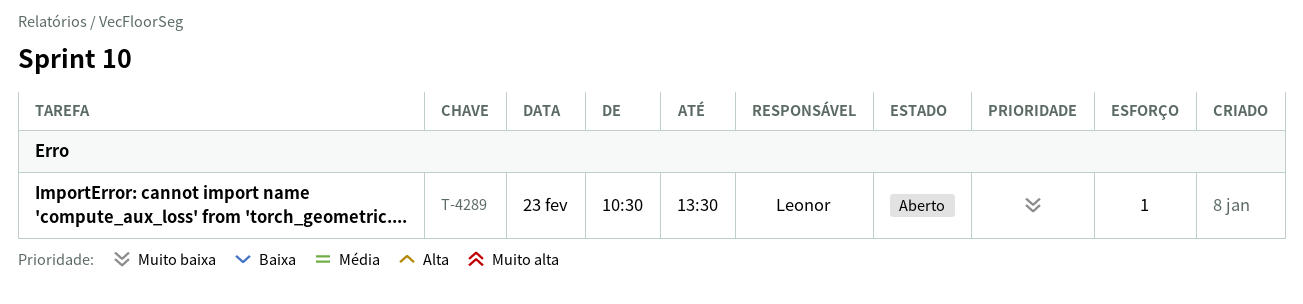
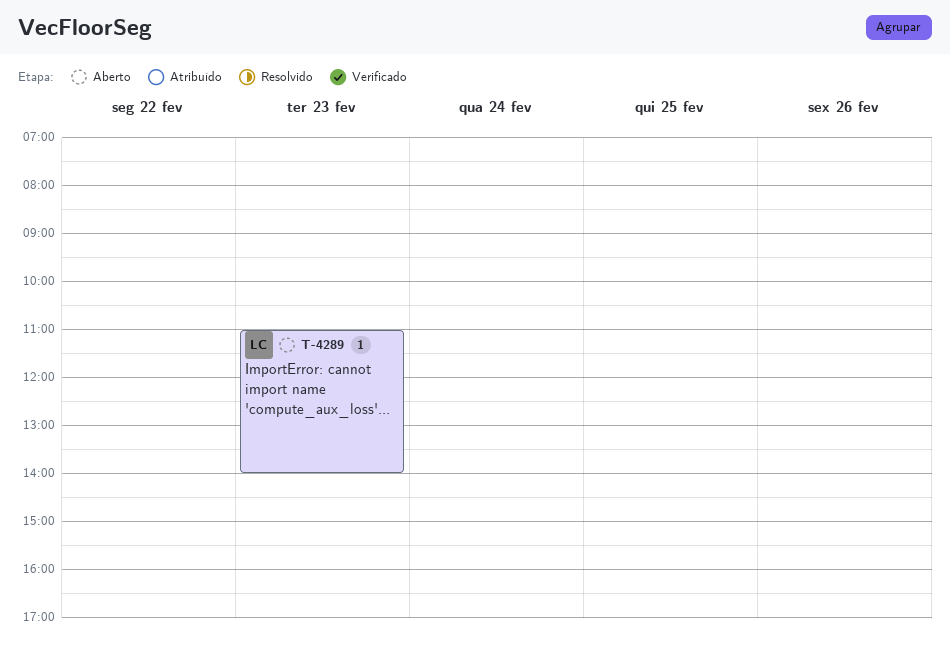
T-4289, begins: 10:30 -> 11:00
T-4289, ends: 13:30 -> 14:00

